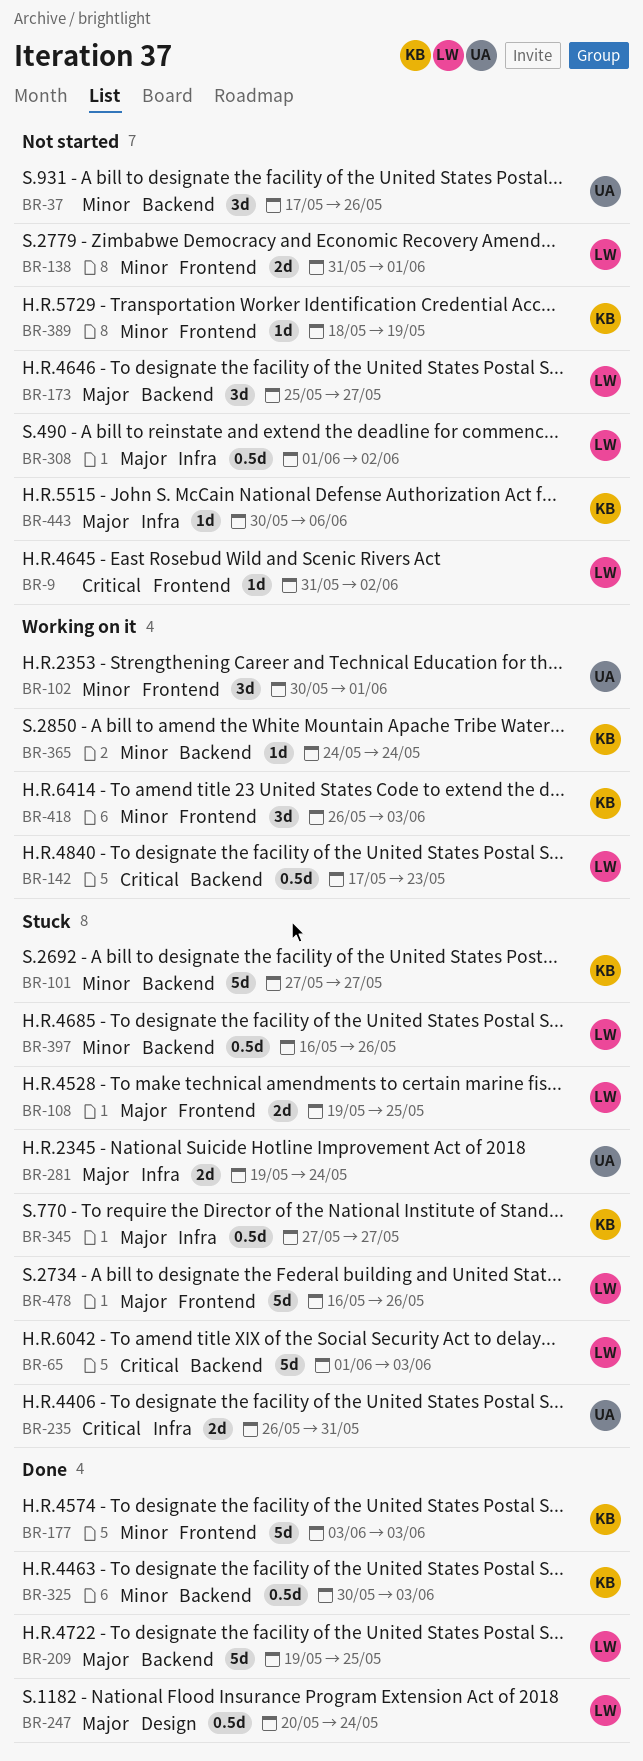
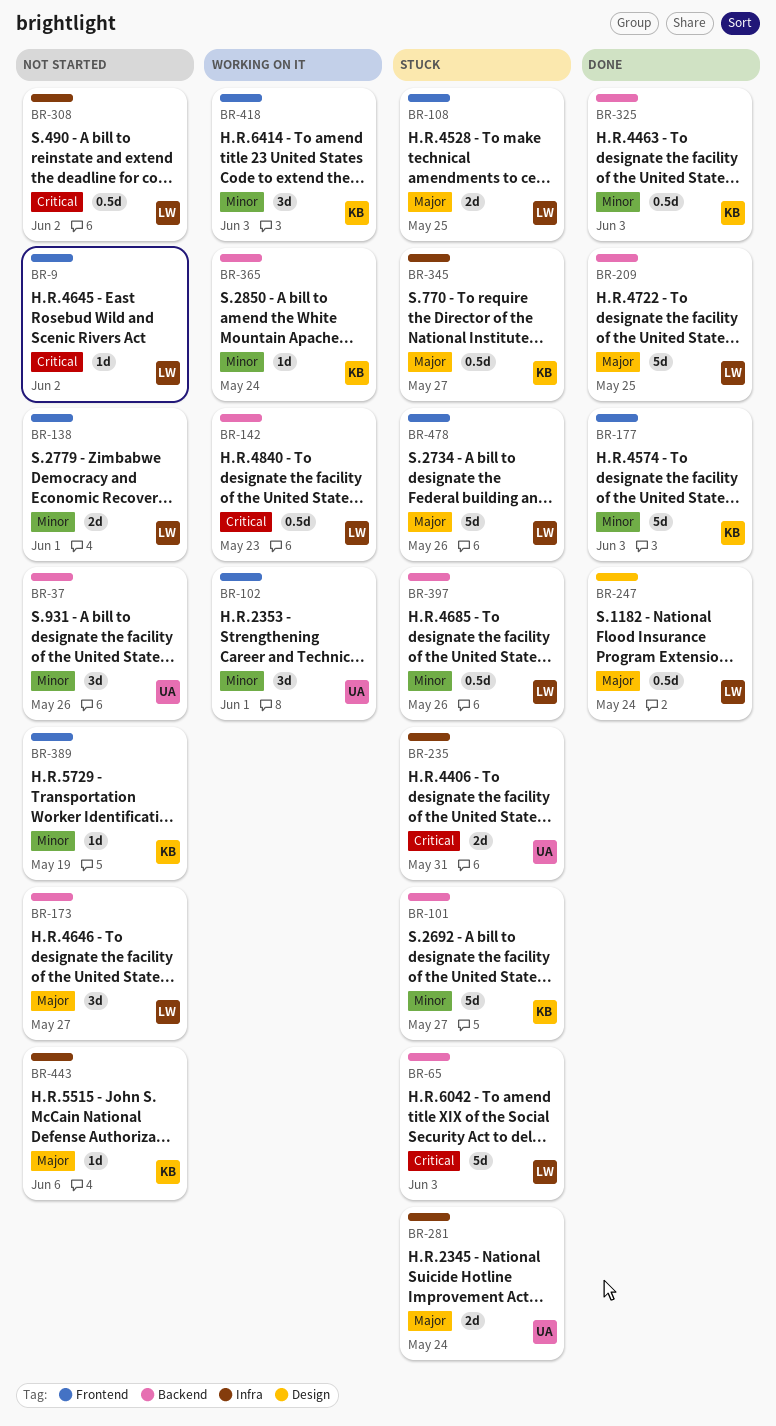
BR-308, priority: Major -> Critical

